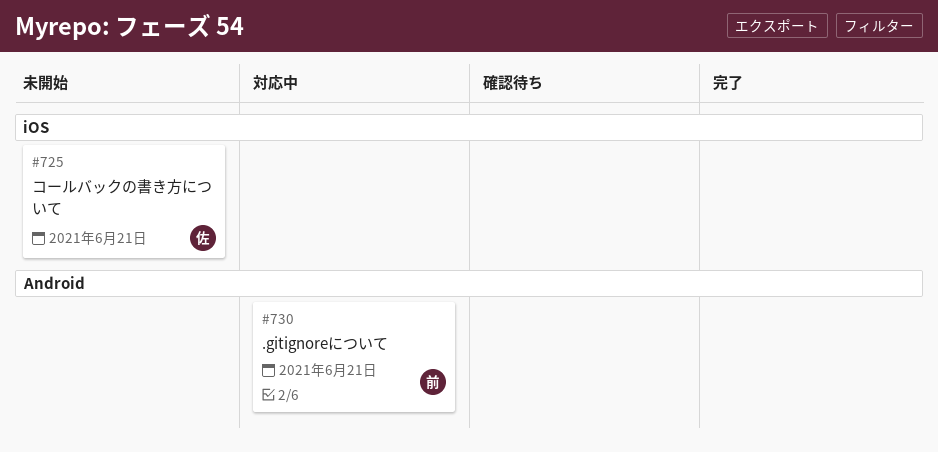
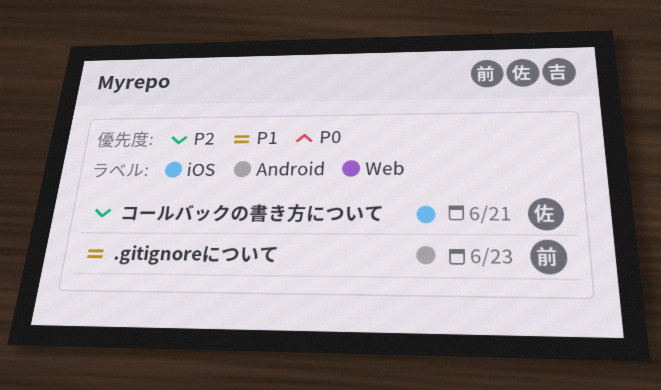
.gitignoreについて, due: Jun 21 -> Jun 23

